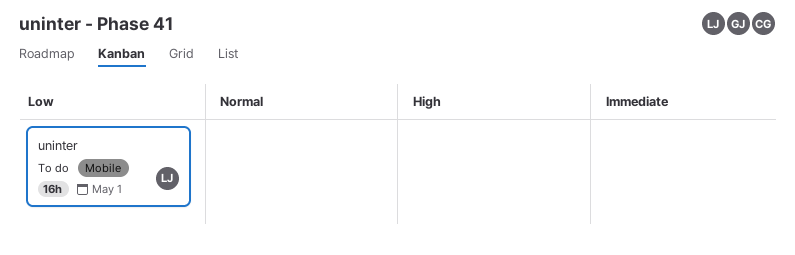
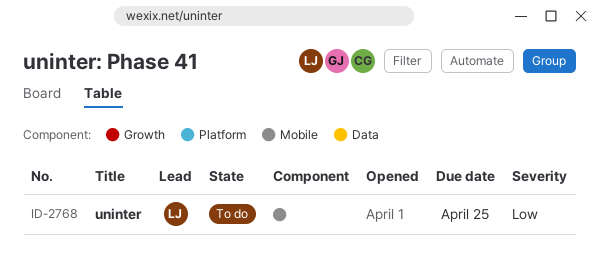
uninter, due: May 1 -> Apr 25

